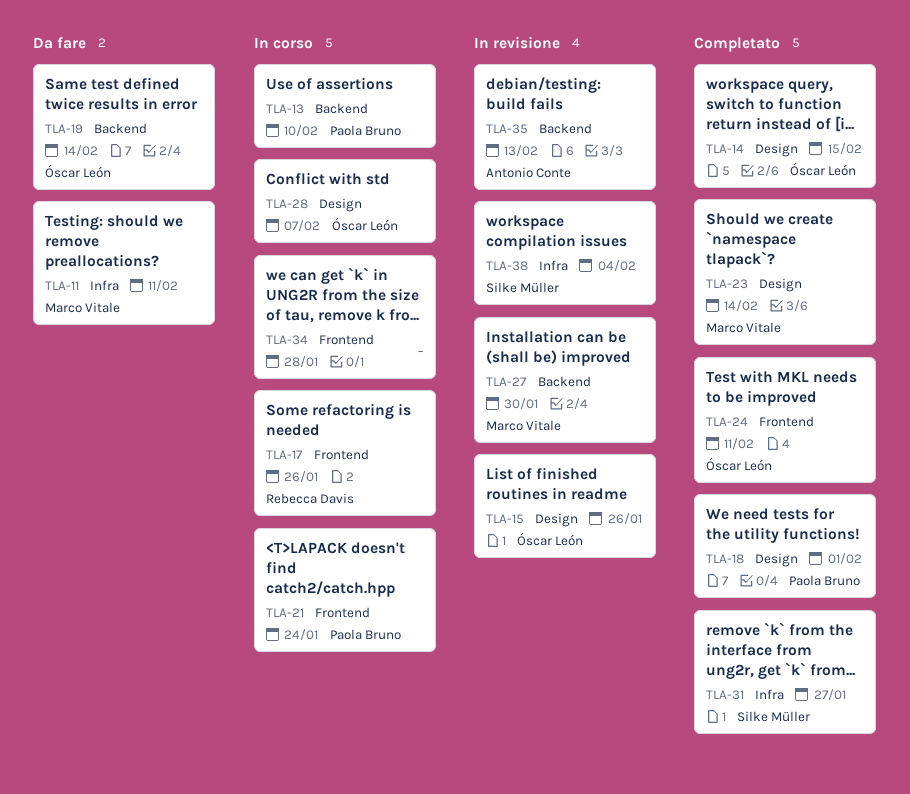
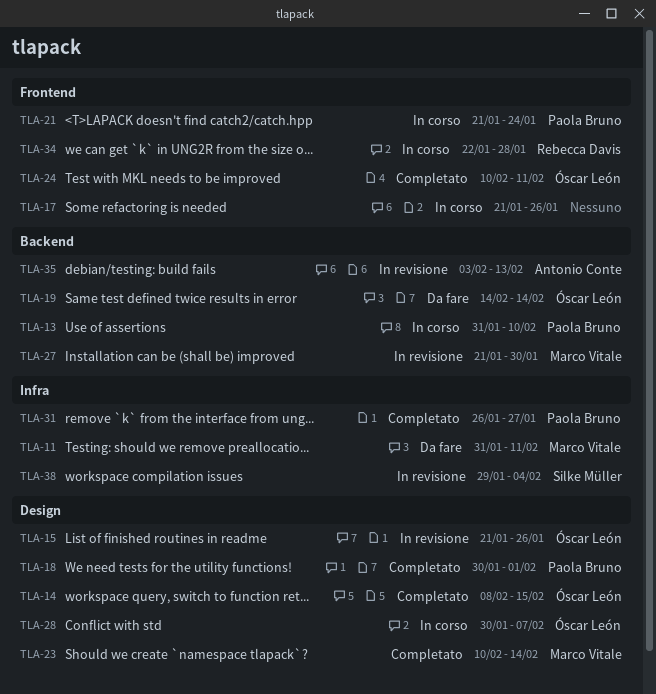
TLA-17, owner: Rebecca Davis -> none
TLA-31, owner: Silke Müller -> Paola Bruno
TLA-34, owner: none -> Rebecca Davis

